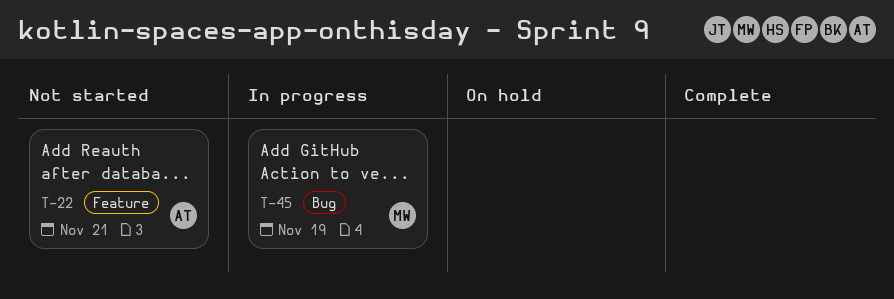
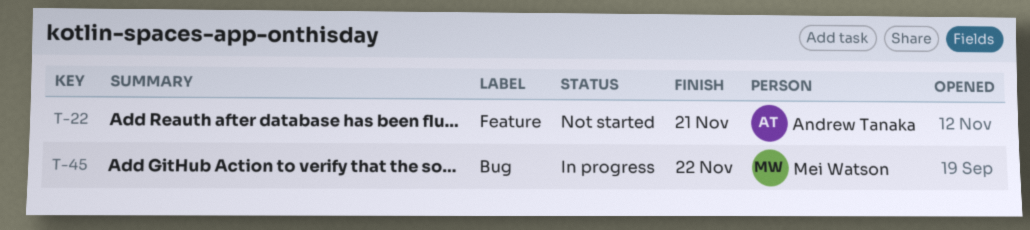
T-45, due: Nov 19 -> Nov 22

